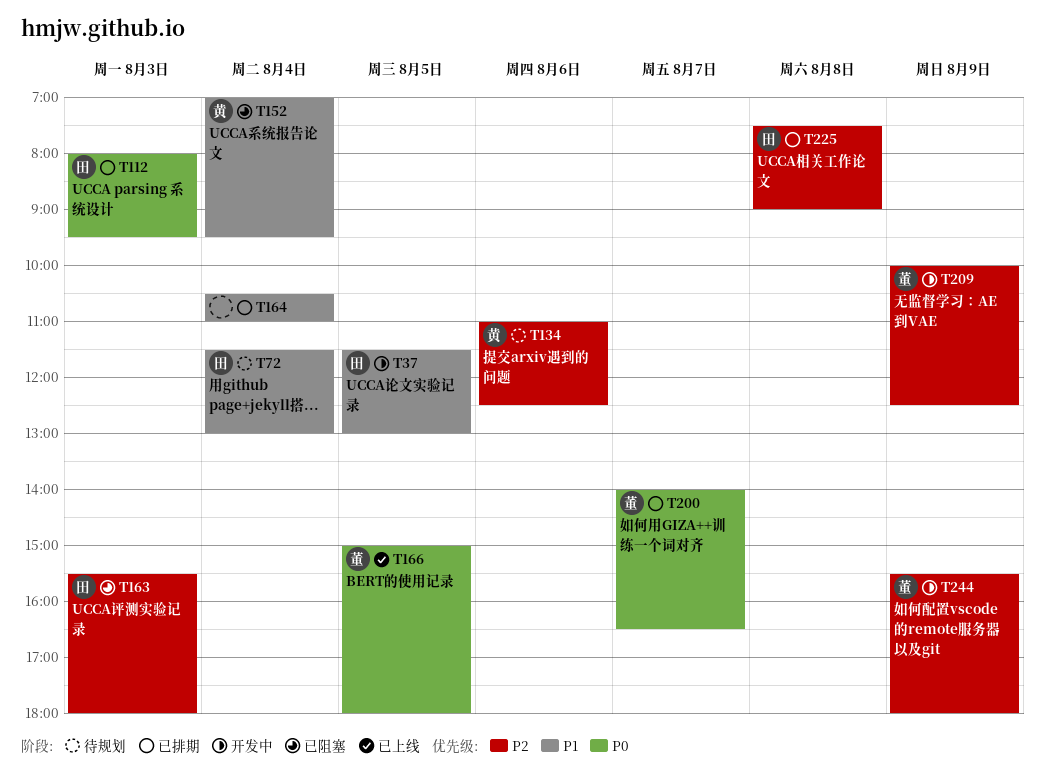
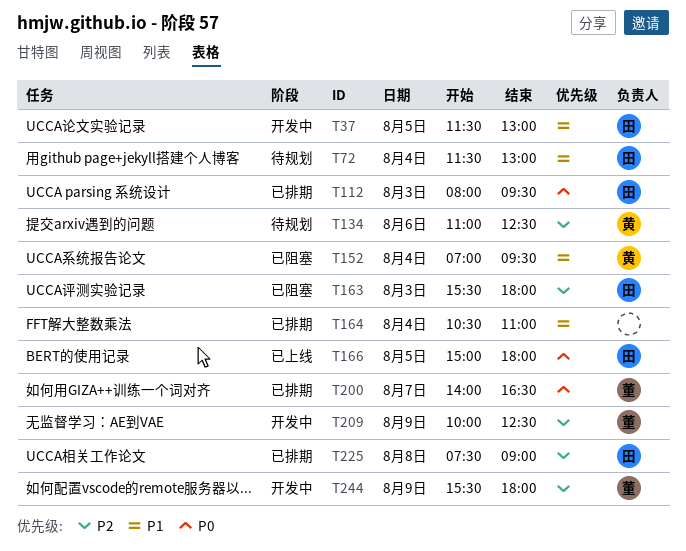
T166, owner: 董 -> 田

